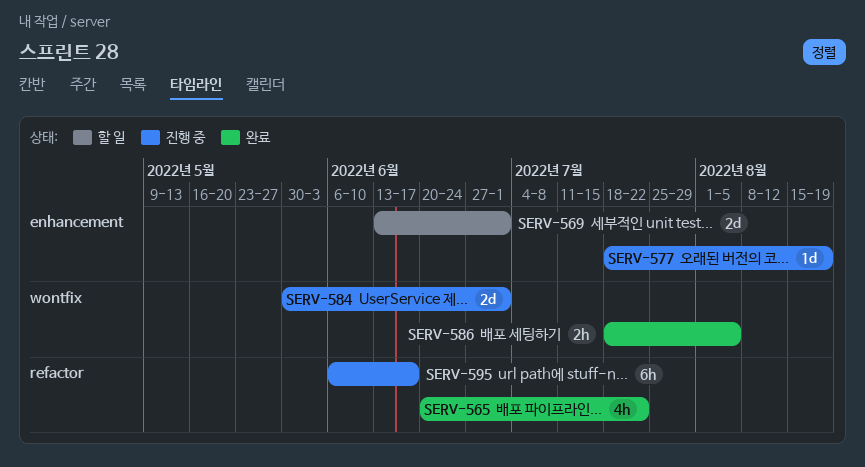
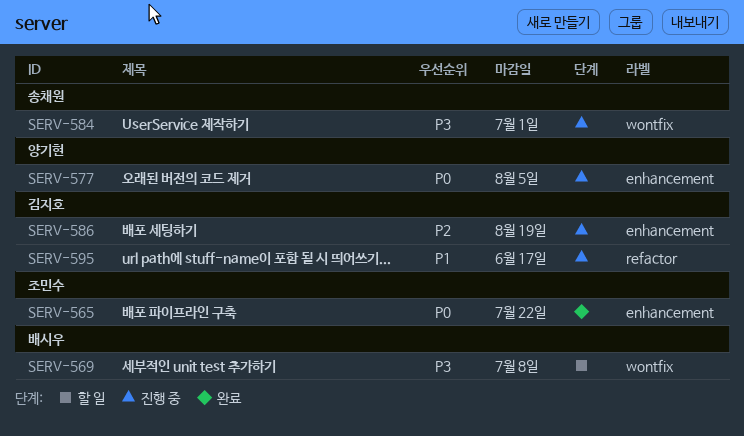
SERV-565, label: refactor -> enhancement
SERV-569, label: enhancement -> wontfix
SERV-569, due: Jul 1 -> Jul 8
SERV-577, due: Aug 19 -> Aug 5
SERV-586, status: 완료 -> 진행 중
SERV-586, label: wontfix -> enhancement
SERV-586, due: Aug 5 -> Aug 19

